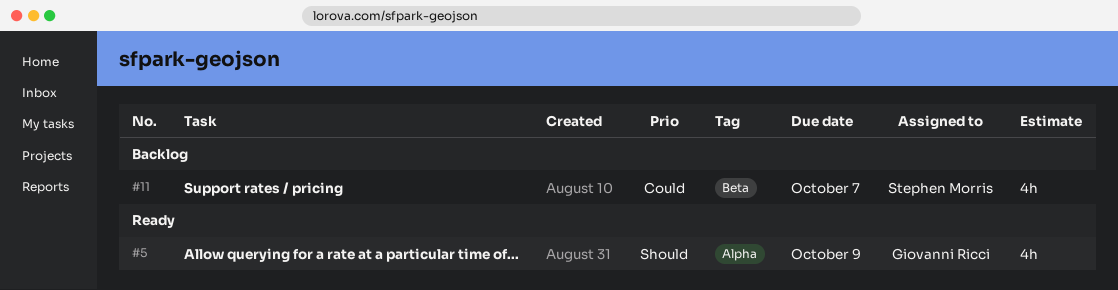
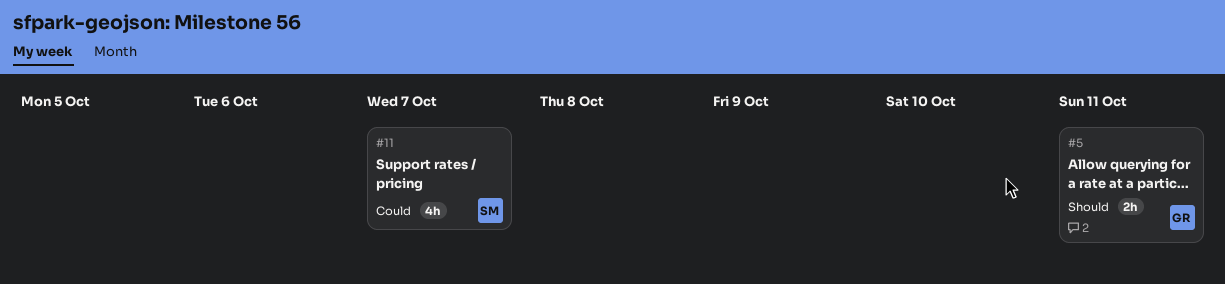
#5, estimate: 4h -> 2h
#5, due: Oct 9 -> Oct 11

